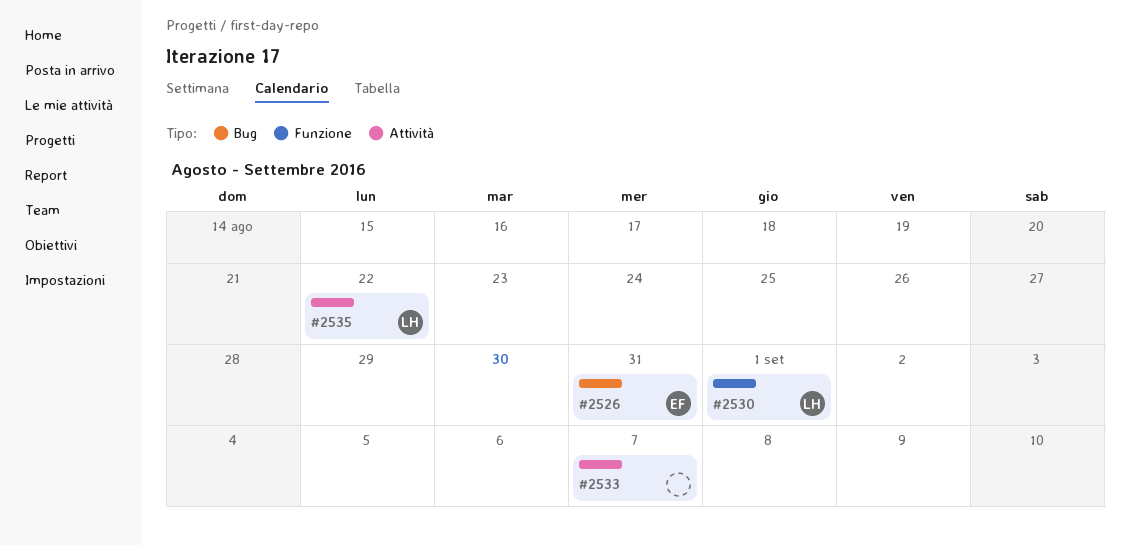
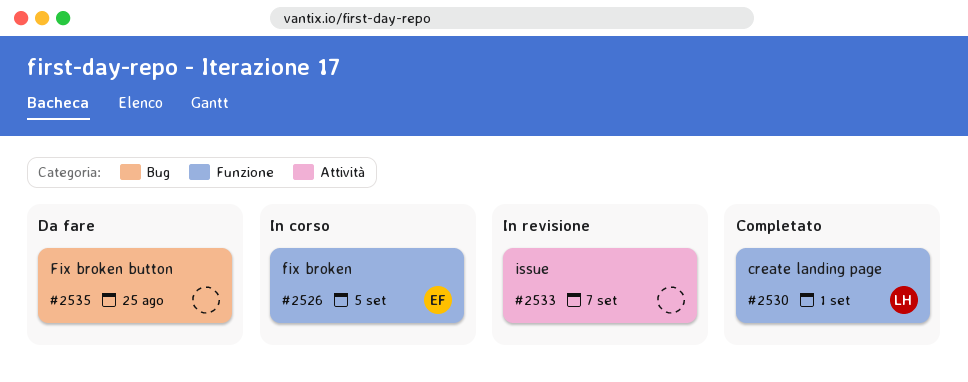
#2526, label: Bug -> Funzione
#2526, due: Aug 31 -> Sep 5
#2535, owner: LH -> none
#2535, label: Attività -> Bug
#2535, due: Aug 22 -> Aug 25

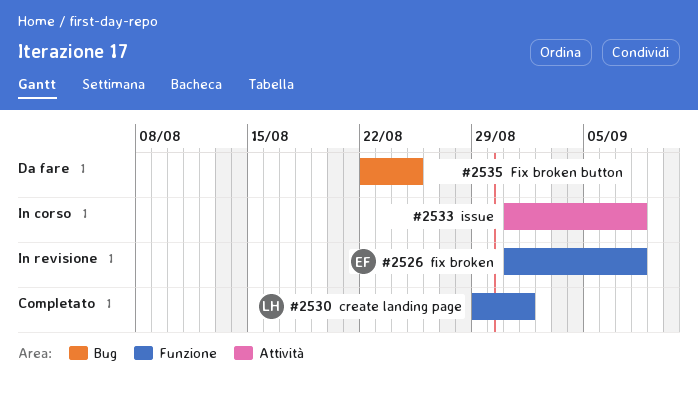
#2526, status: In corso -> In revisione
#2526, due: Sep 5 -> Sep 8
#2533, status: In revisione -> In corso
#2533, due: Sep 7 -> Sep 8

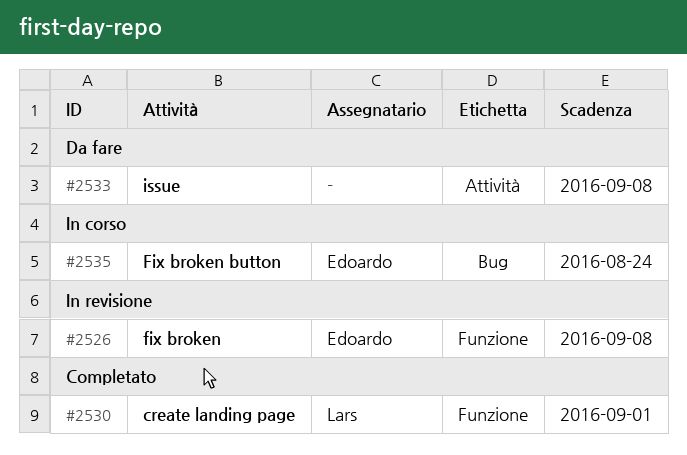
#2533, status: In corso -> Da fare
#2535, status: Da fare -> In corso
#2535, owner: none -> Edoardo
#2535, due: Aug 25 -> Aug 24

